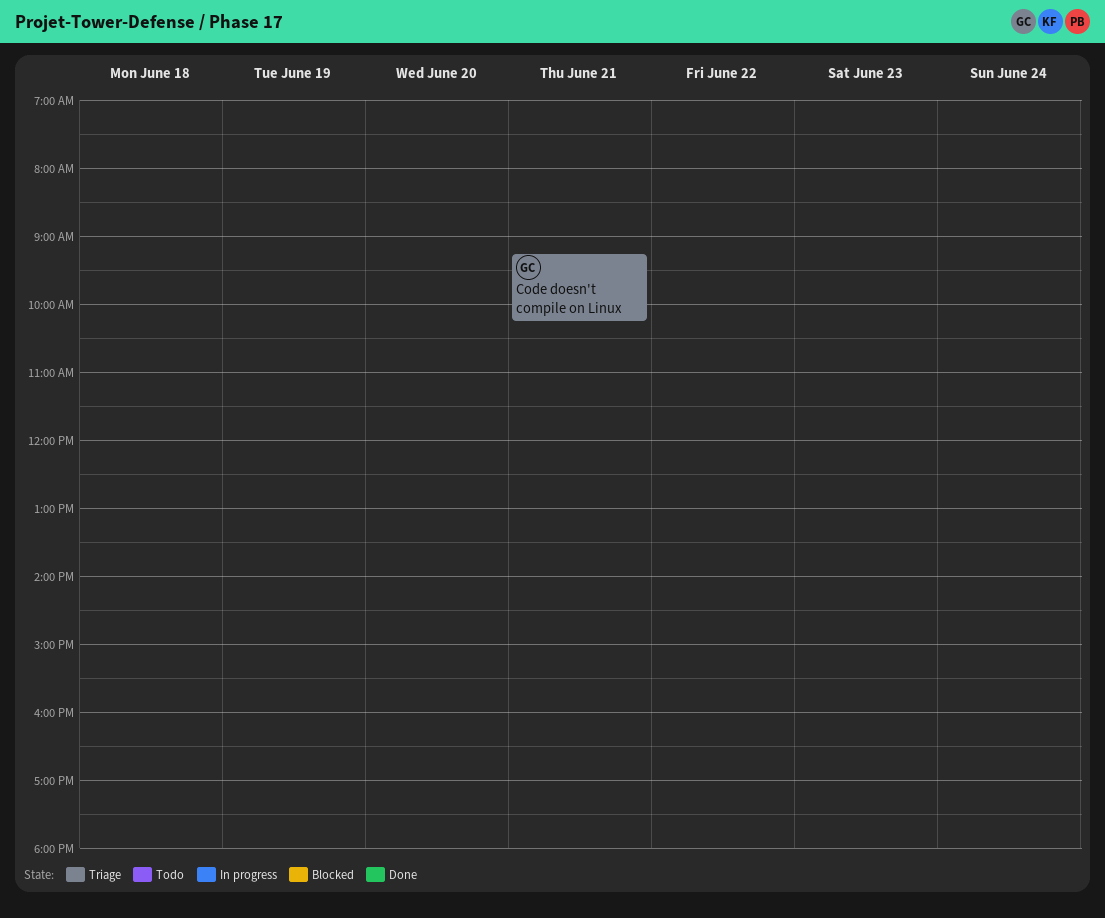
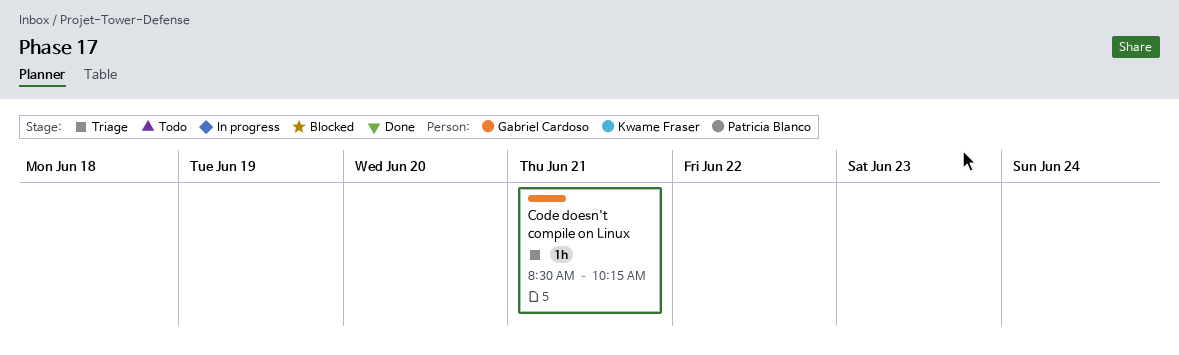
Code doesn't compile on Linux, begins: 09:15 -> 08:30

